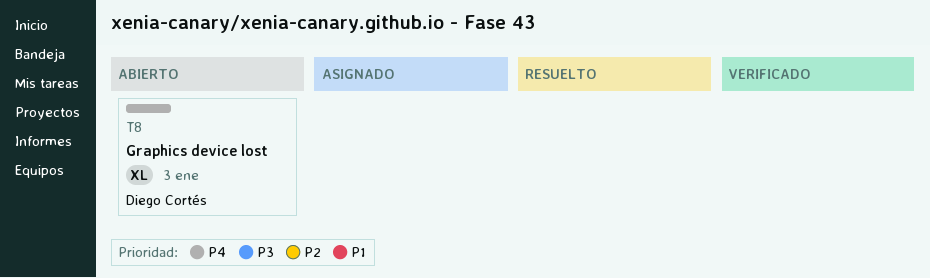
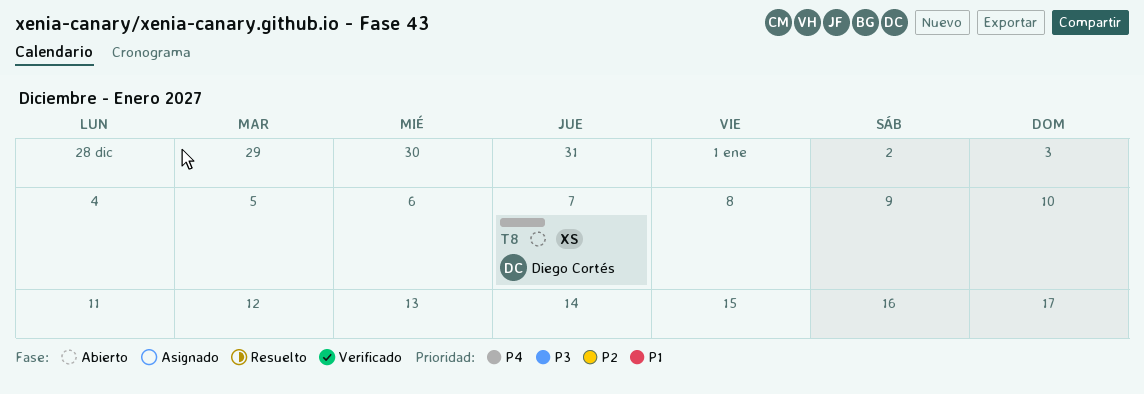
T8, estimate: XL -> XS
T8, due: Jan 3 -> Jan 7

